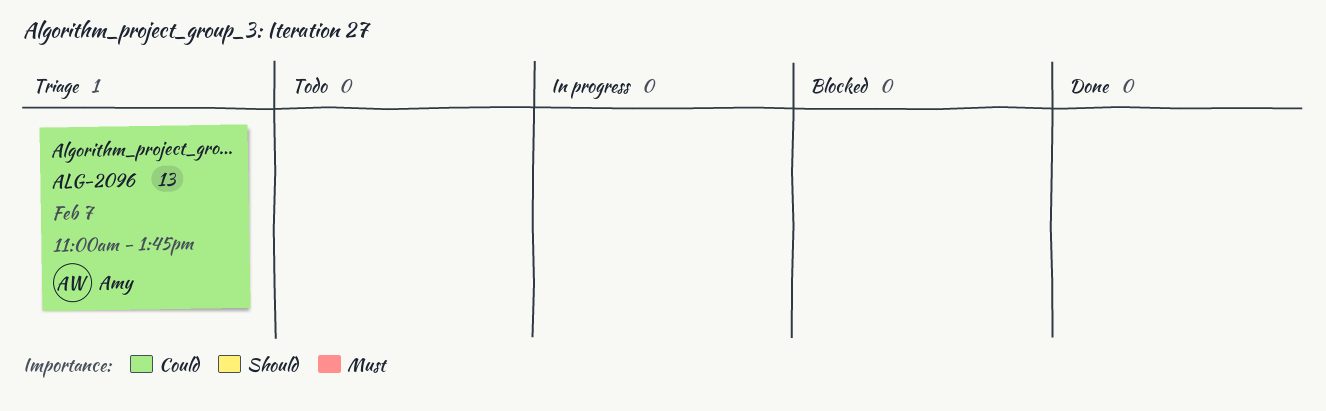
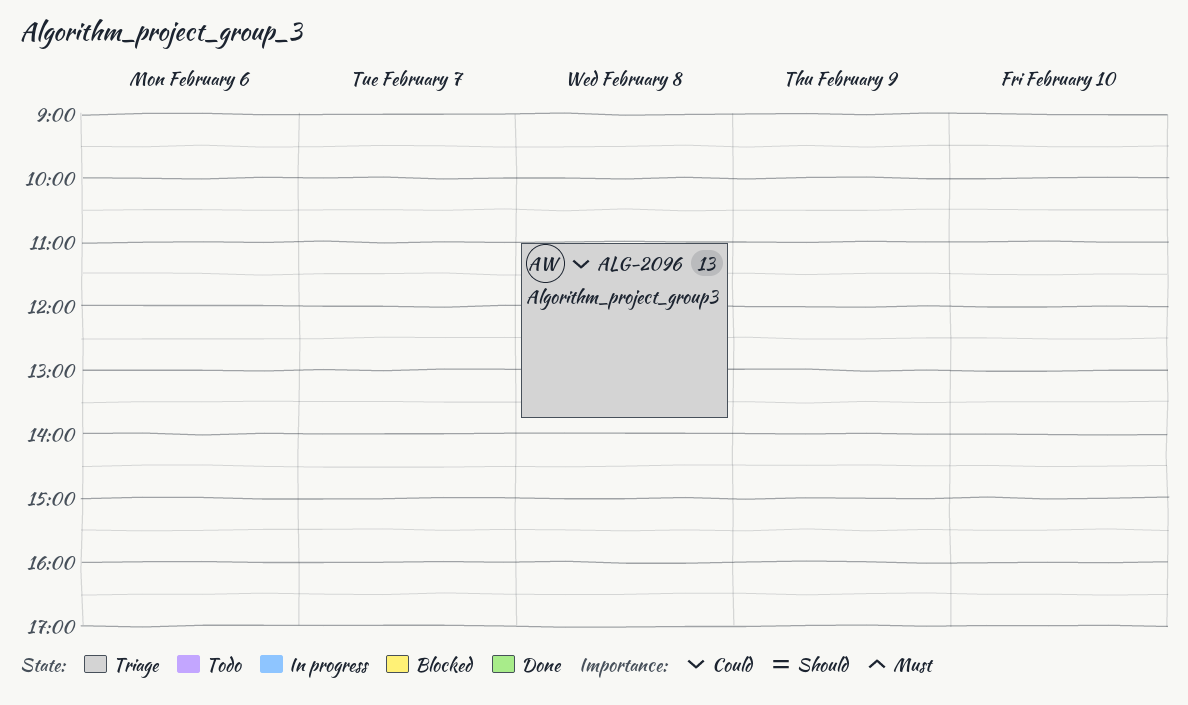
ALG-2096, day: Feb 7 -> Feb 8

